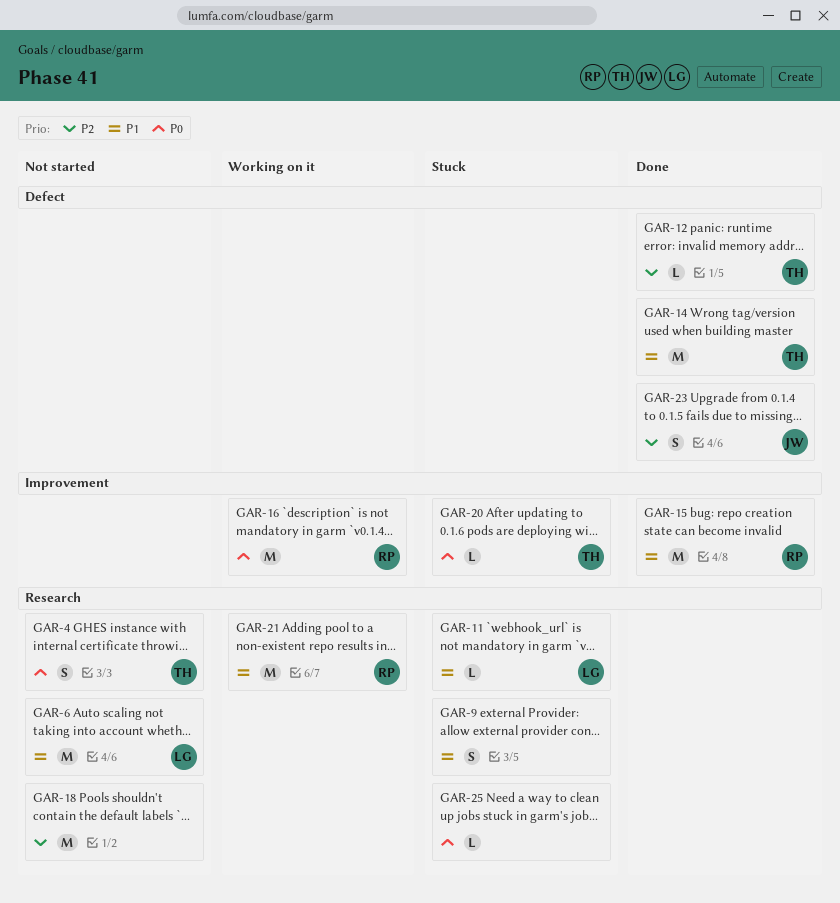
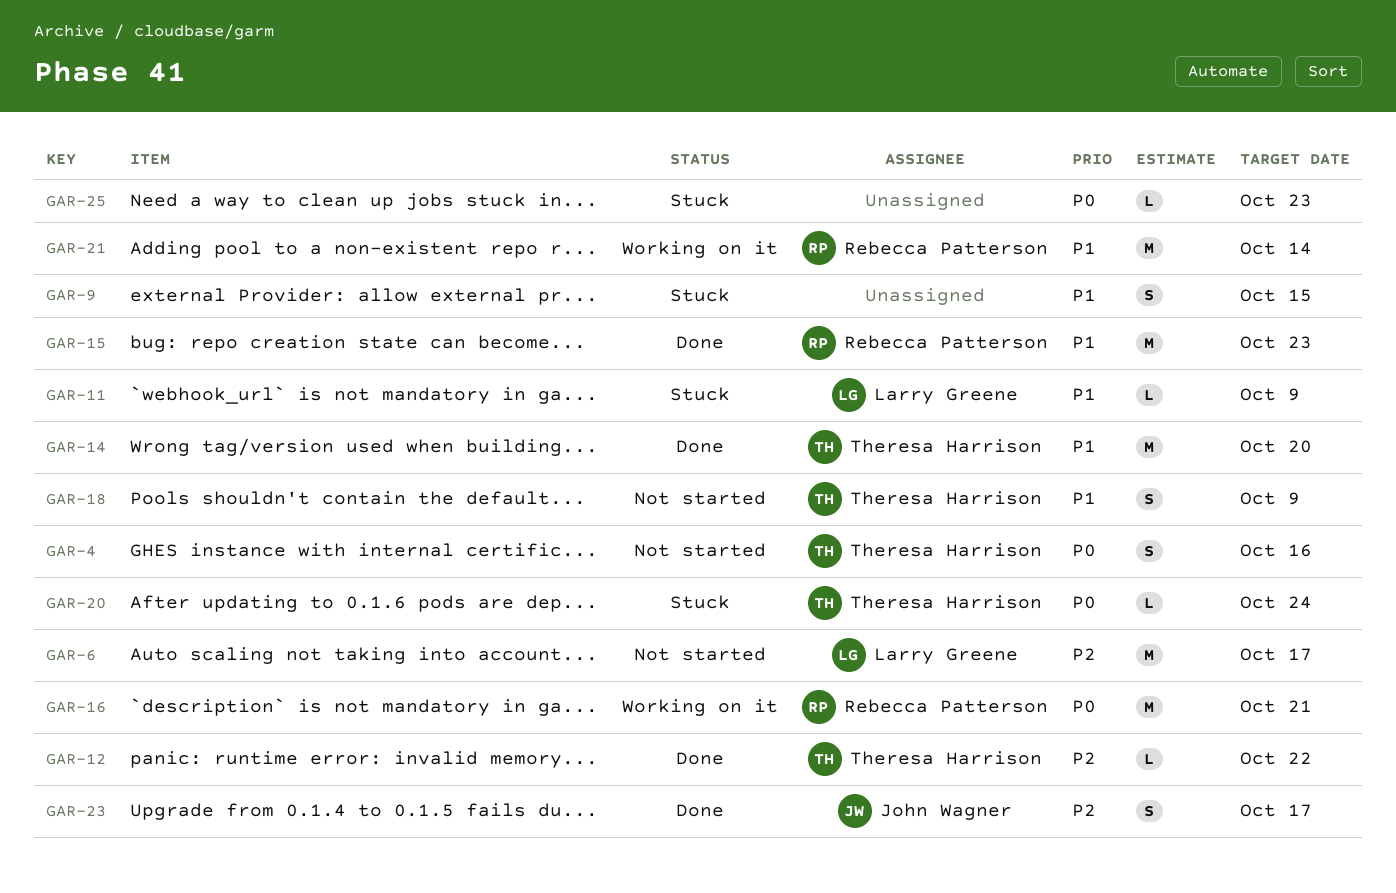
GAR-6, priority: P1 -> P2
GAR-18, owner: none -> Theresa Harrison
GAR-18, priority: P2 -> P1
GAR-18, estimate: M -> S

